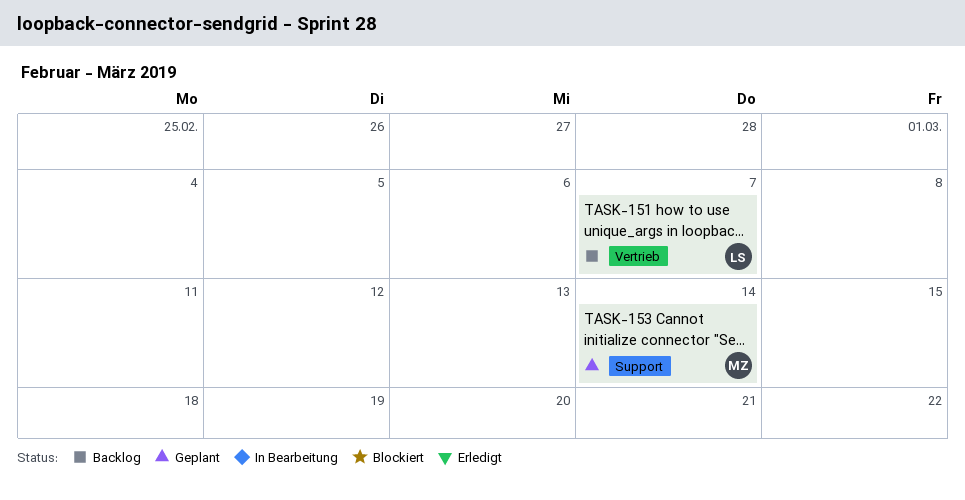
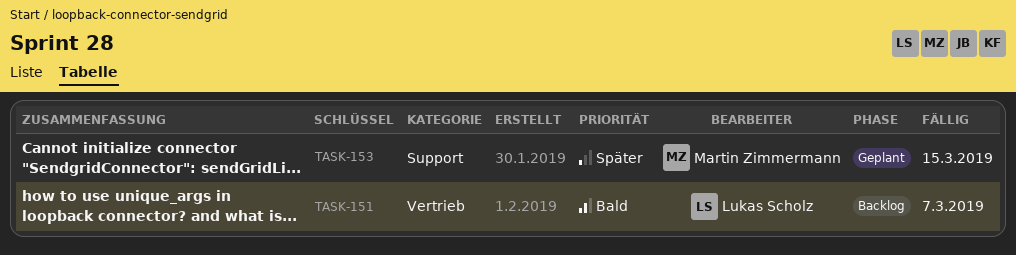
TASK-153, due: Mar 14 -> Mar 15

